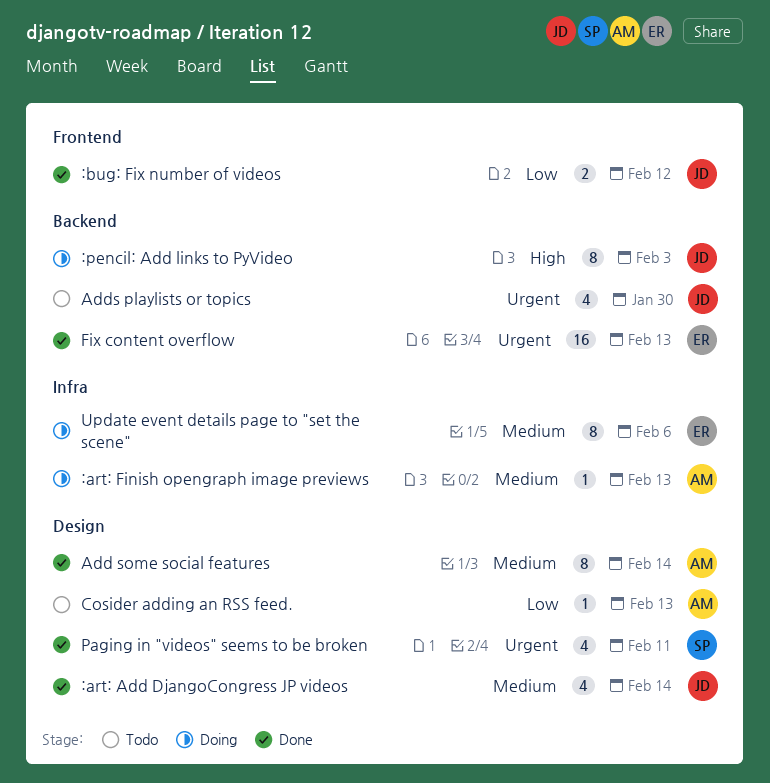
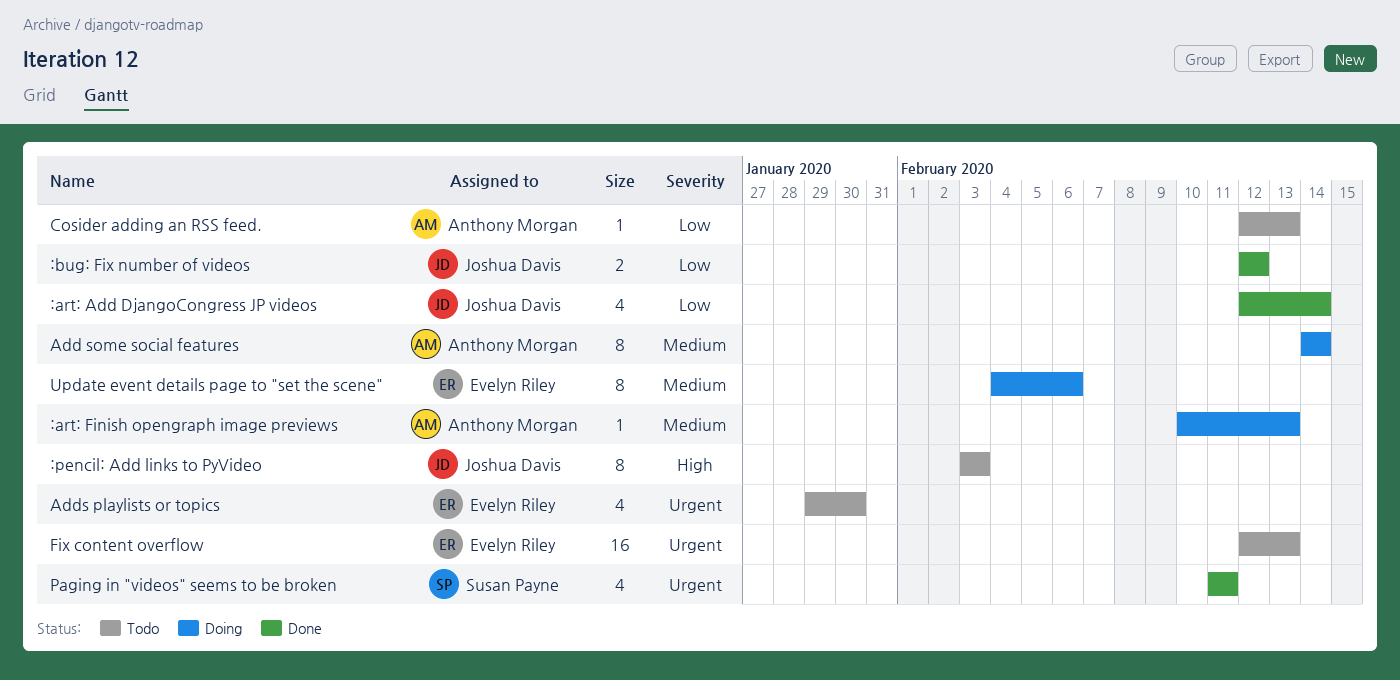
:art: Add DjangoCongress JP videos, priority: Medium -> Low
:pencil: Add links to PyVideo, status: Doing -> Todo
Add some social features, status: Done -> Doing
Adds playlists or topics, owner: Joshua Davis -> Evelyn Riley
Fix content overflow, status: Done -> Todo

